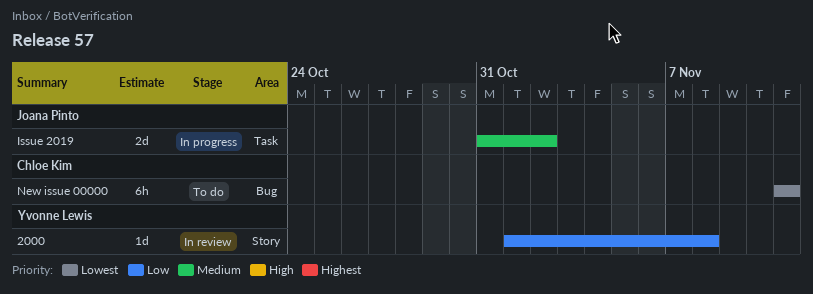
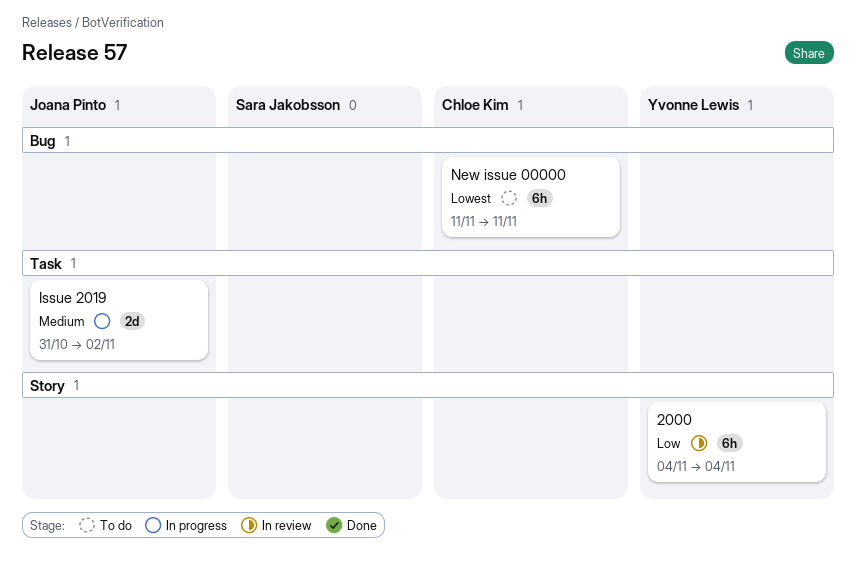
2000, estimate: 1d -> 6h
2000, start: Nov 1 -> Nov 4
2000, due: Nov 8 -> Nov 4

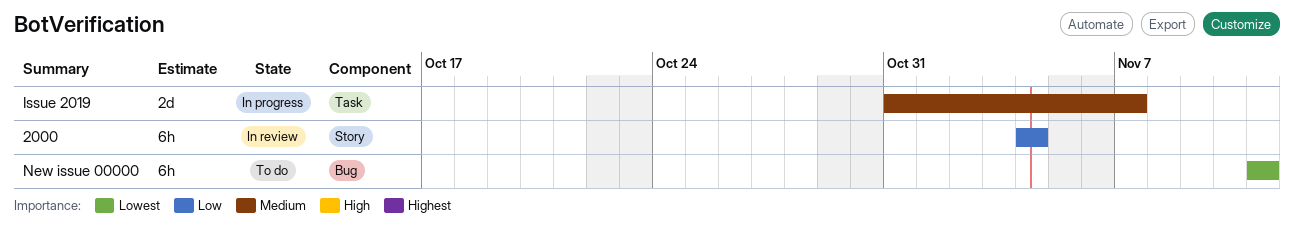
Issue 2019, due: Nov 2 -> Nov 7

